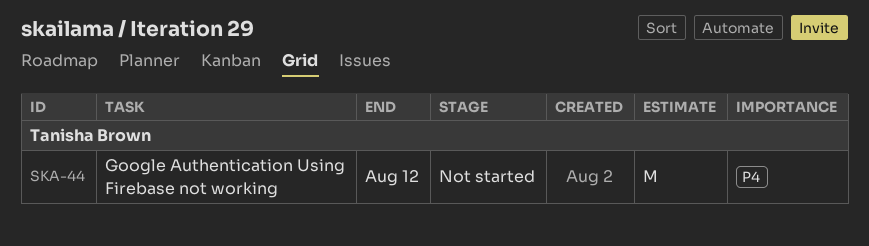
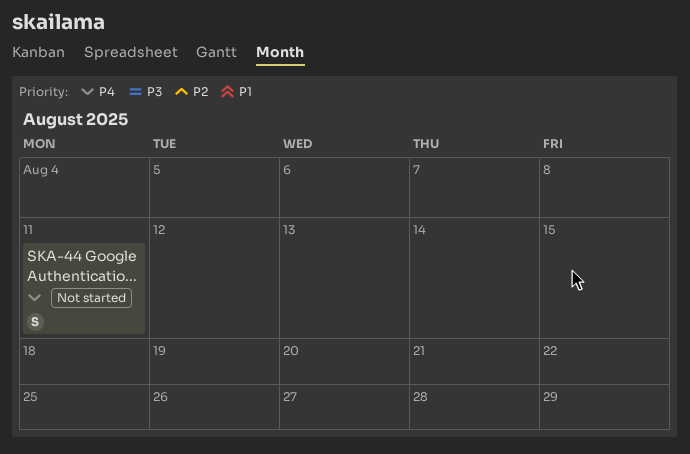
SKA-44, estimate: M -> S
SKA-44, due: Aug 12 -> Aug 11

